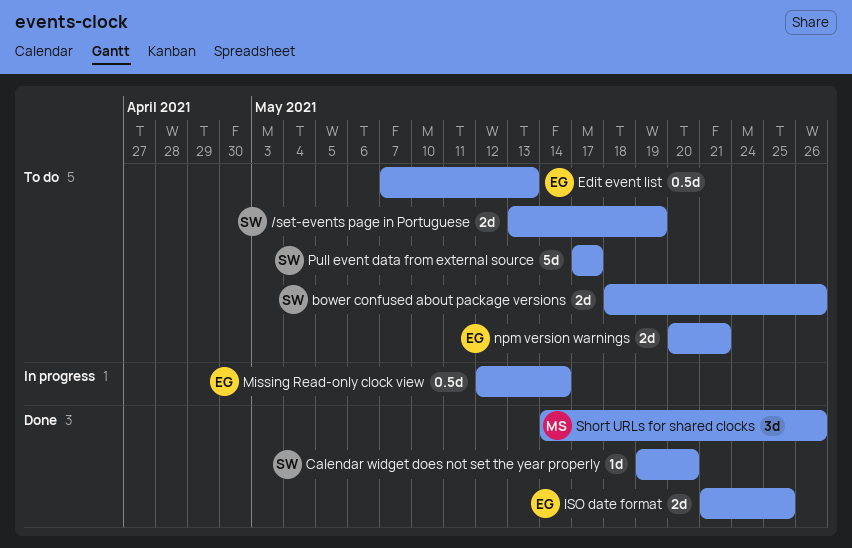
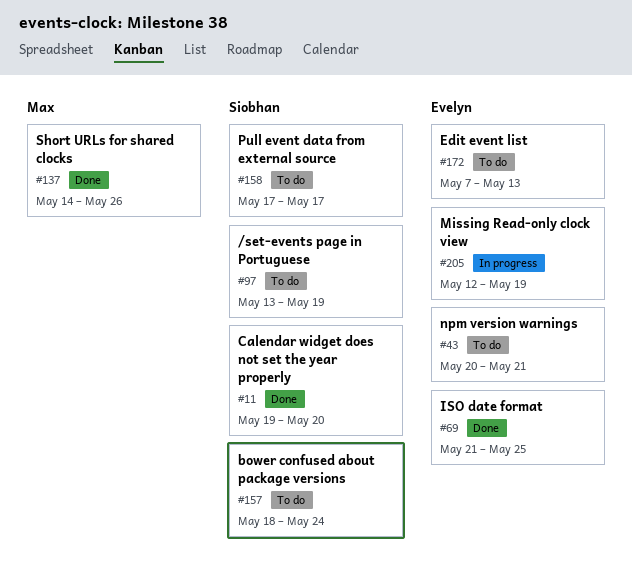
bower confused about package versions, due: May 26 -> May 24
Missing Read-only clock view, due: May 14 -> May 19

